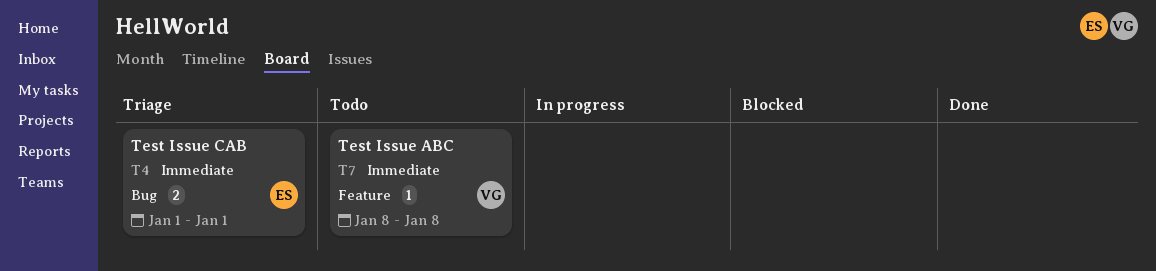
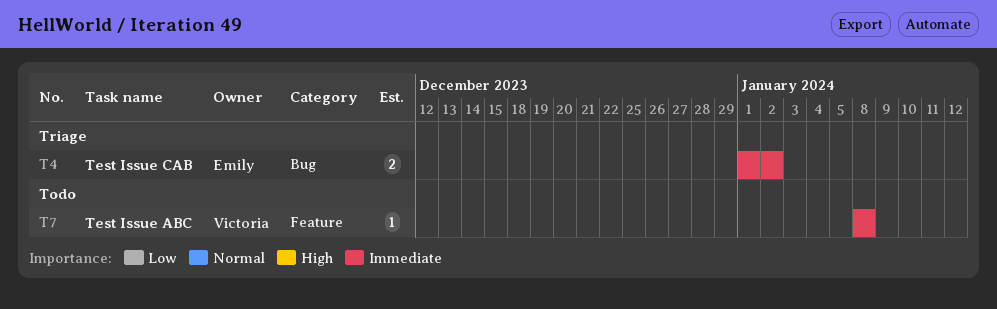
T4, due: Jan 1 -> Jan 2

